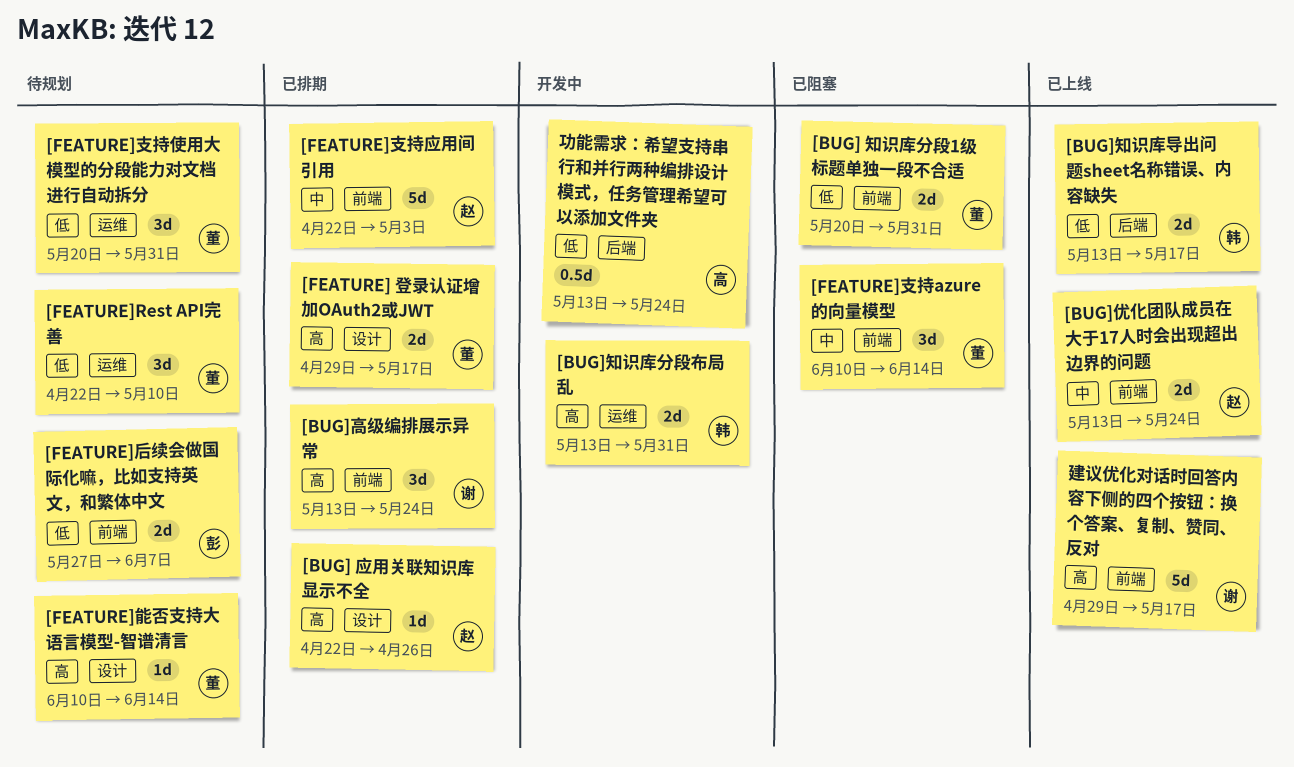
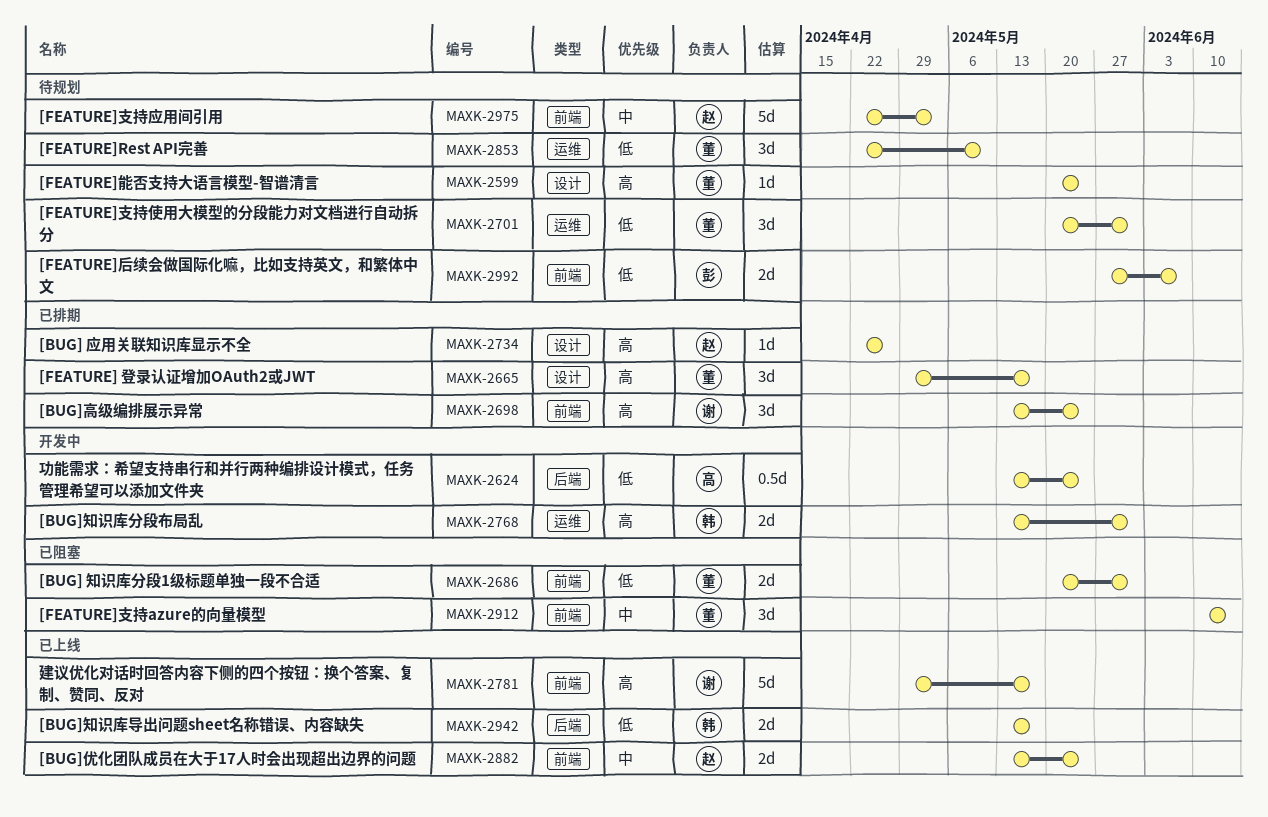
[FEATURE] 登录认证增加OAuth2或JWT, estimate: 2d -> 3d
[FEATURE]支持应用间引用, status: 已排期 -> 待规划
[FEATURE]能否支持大语言模型-智谱清言, start: Jun 10 -> May 20
[FEATURE]能否支持大语言模型-智谱清言, due: Jun 14 -> May 24

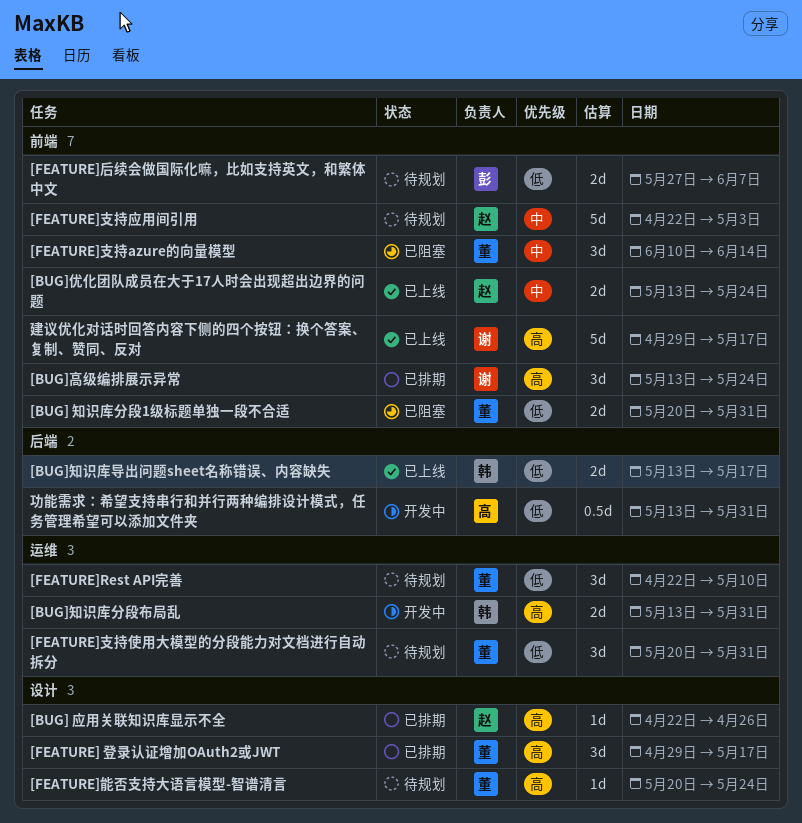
功能需求：希望支持串行和并行两种编排设计模式，任务管理希望可以添加文件夹, due: May 24 -> May 31

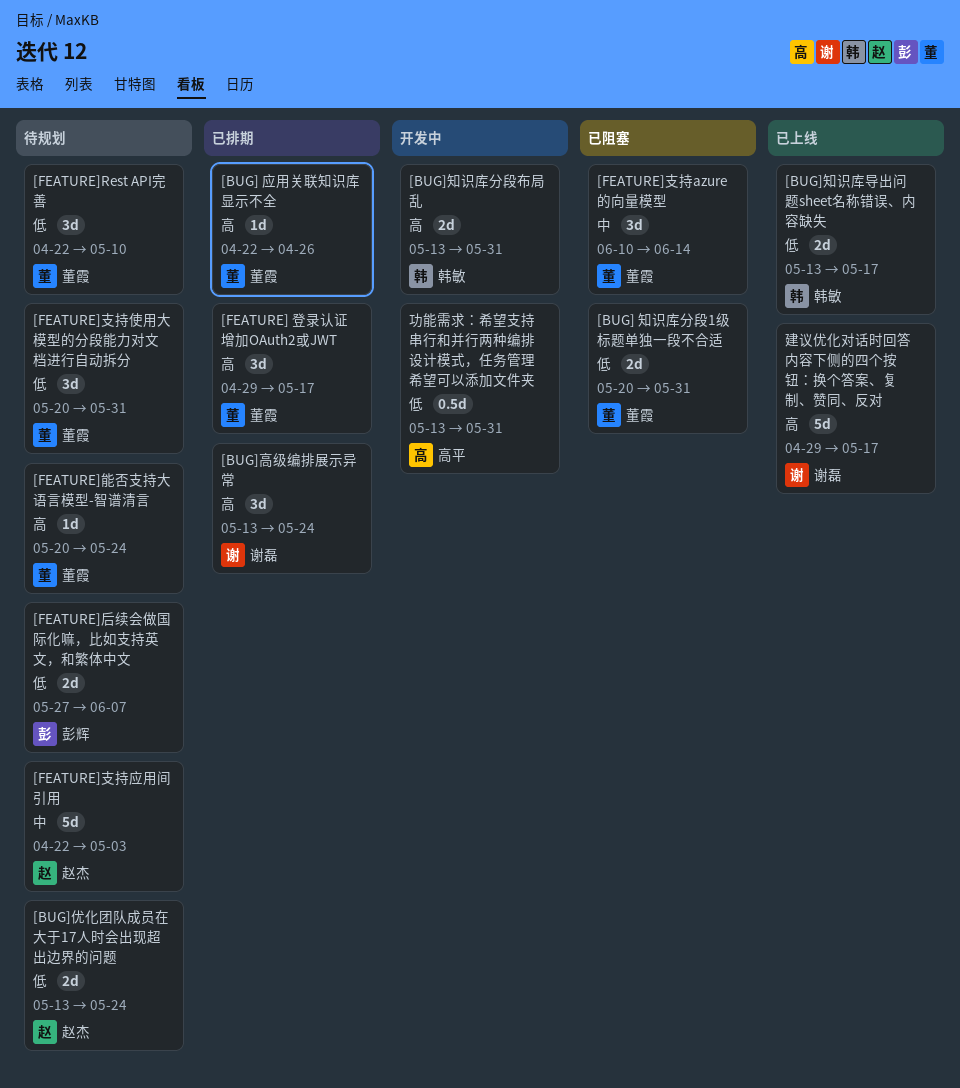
[BUG] 应用关联知识库显示不全, owner: 赵杰 -> 董霞
[BUG]优化团队成员在大于17人时会出现超出边界的问题, status: 已上线 -> 待规划
[BUG]优化团队成员在大于17人时会出现超出边界的问题, priority: 中 -> 低

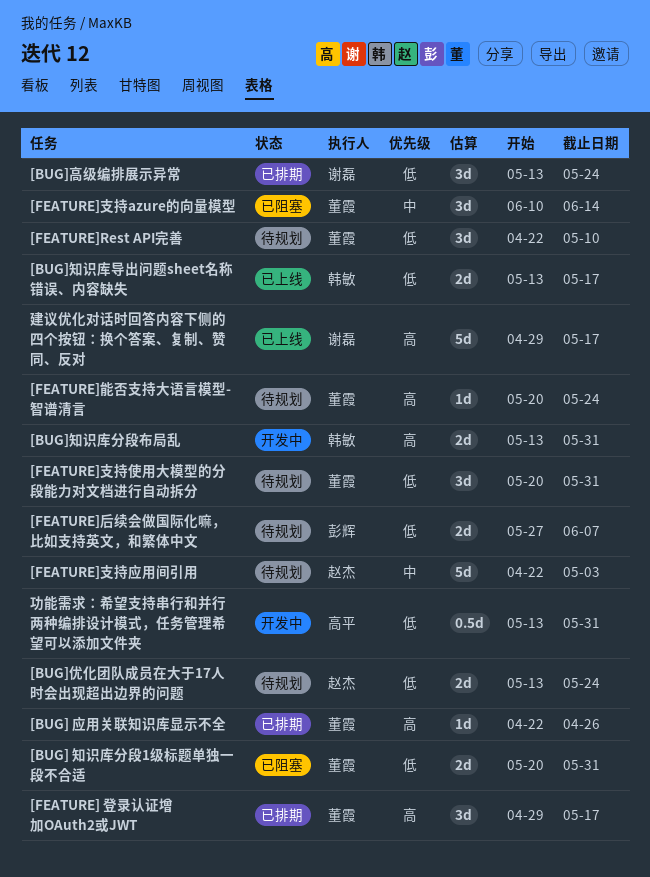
[BUG]高级编排展示异常, priority: 高 -> 低

